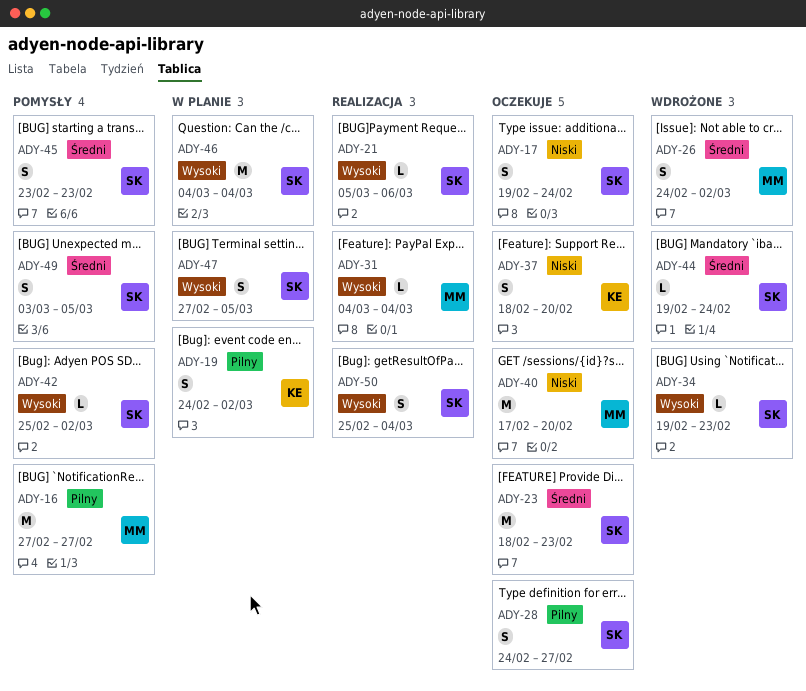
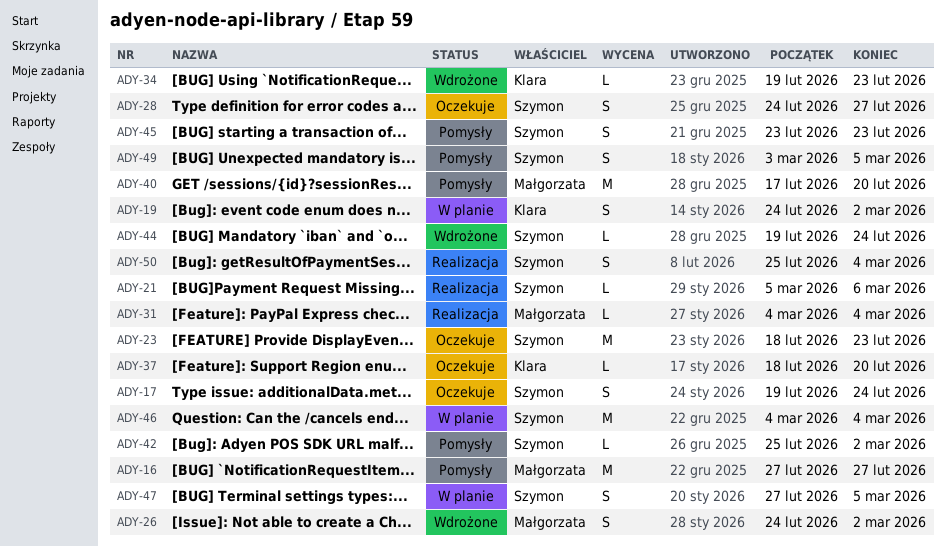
ADY-34, owner: Szymon -> Klara
ADY-37, estimate: S -> L
ADY-40, status: Oczekuje -> Pomysły

